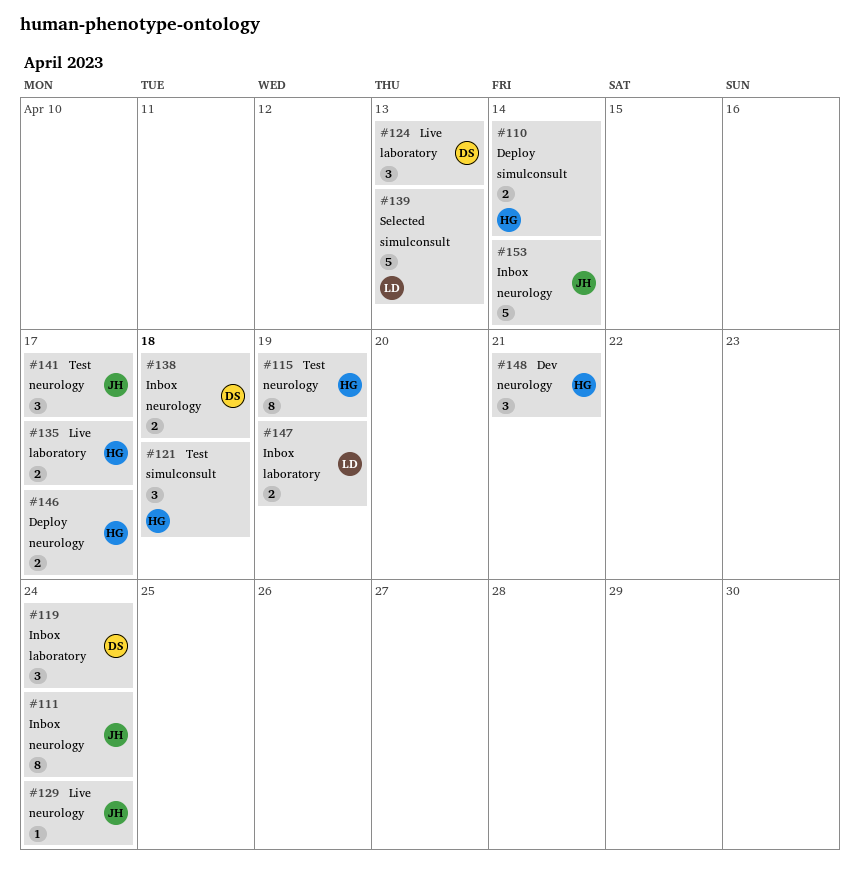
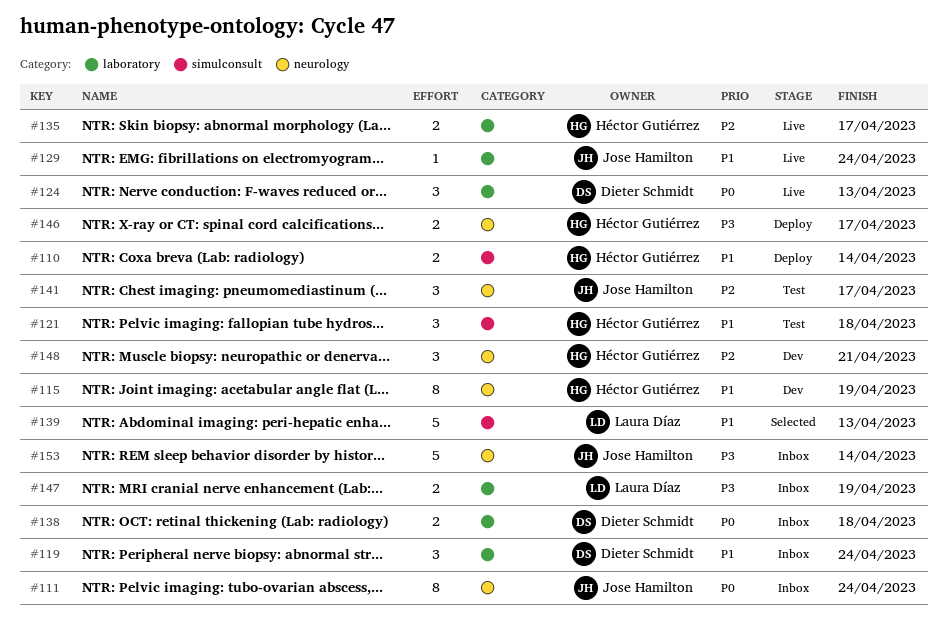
#115, status: Test -> Dev
#129, label: neurology -> laboratory
#138, label: neurology -> laboratory

